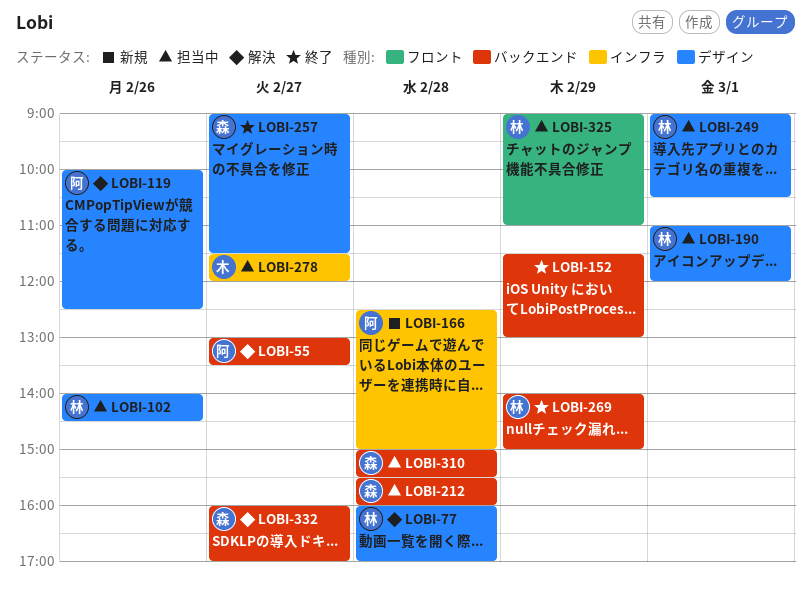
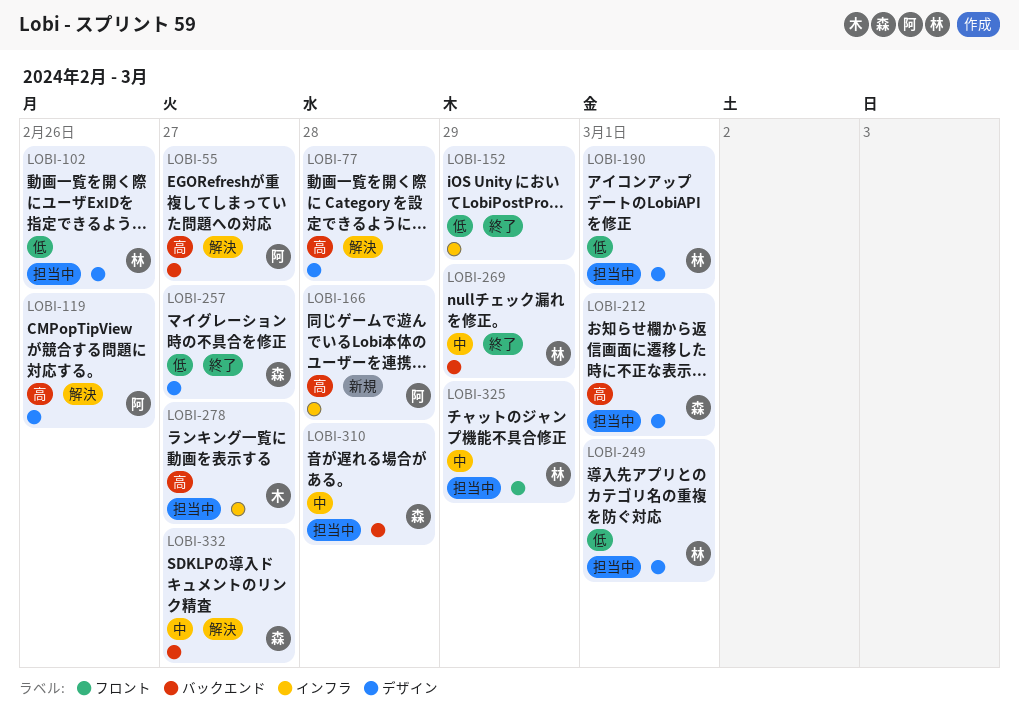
LOBI-77, owner: 林 -> none
LOBI-152, label: バックエンド -> インフラ
LOBI-212, label: バックエンド -> デザイン
LOBI-212, day: Feb 28 -> Mar 1

